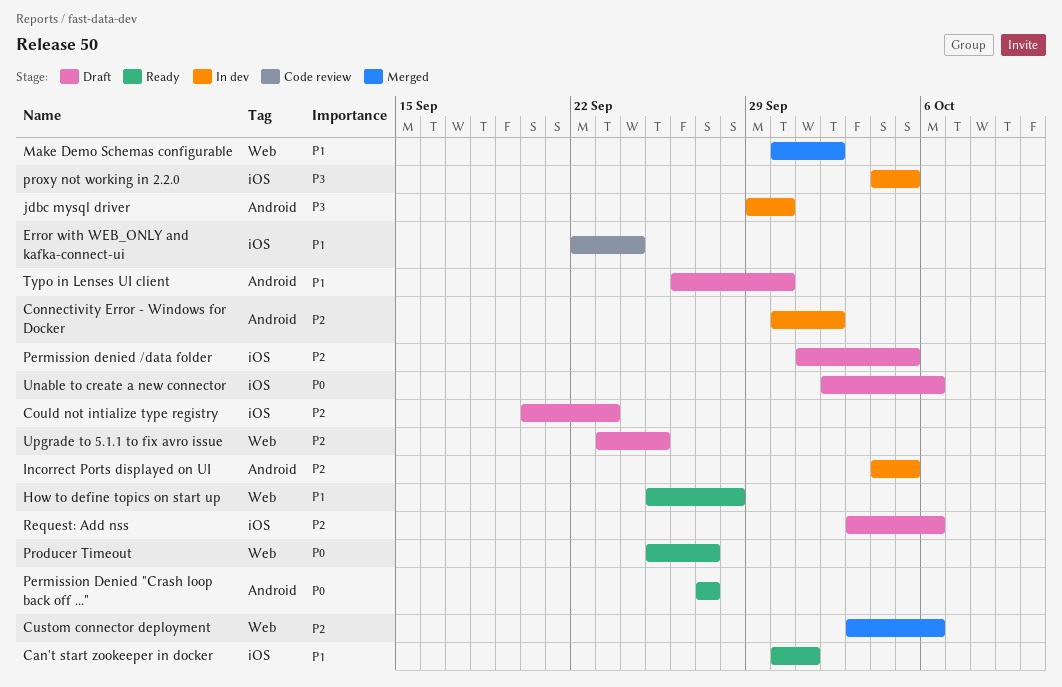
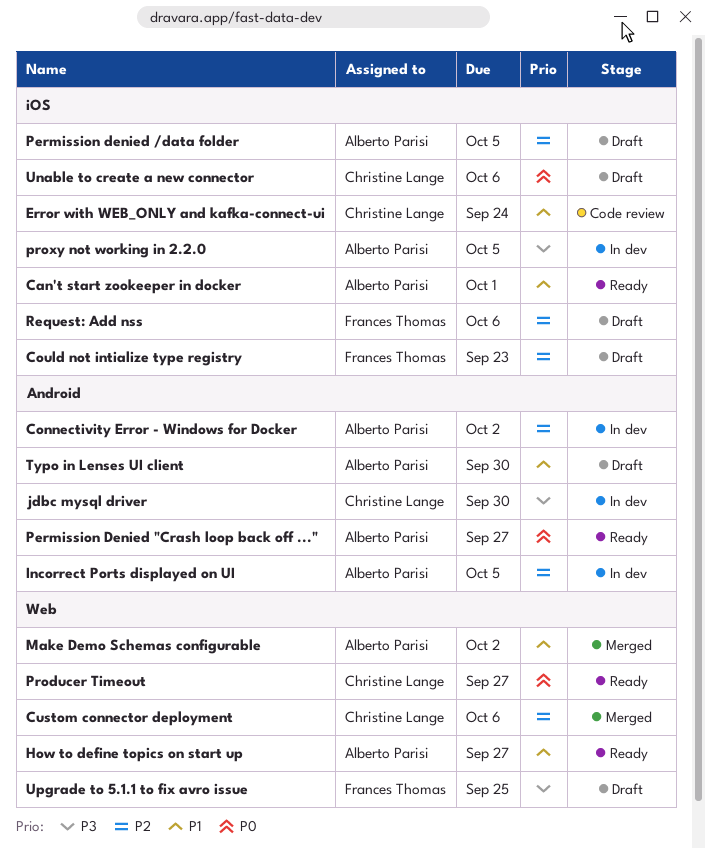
How to define topics on start up, due: Sep 28 -> Sep 27
Upgrade to 5.1.1 to fix avro issue, priority: P2 -> P3

